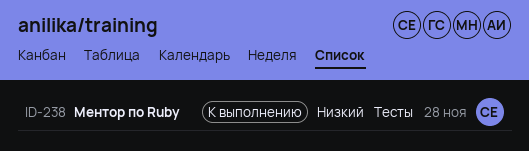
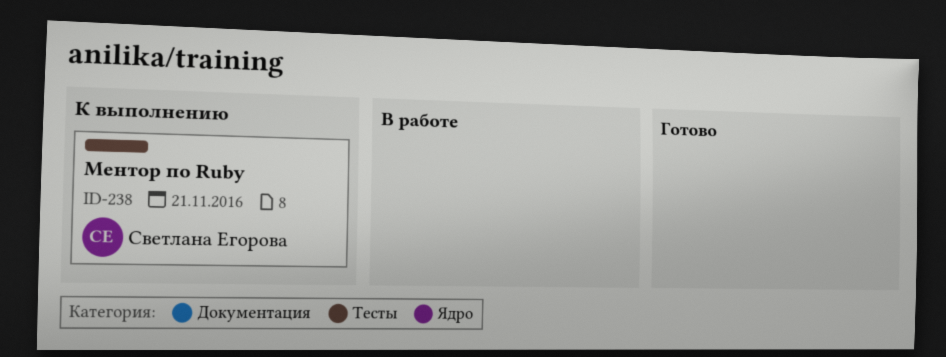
ID-238, due: Nov 28 -> Nov 21

